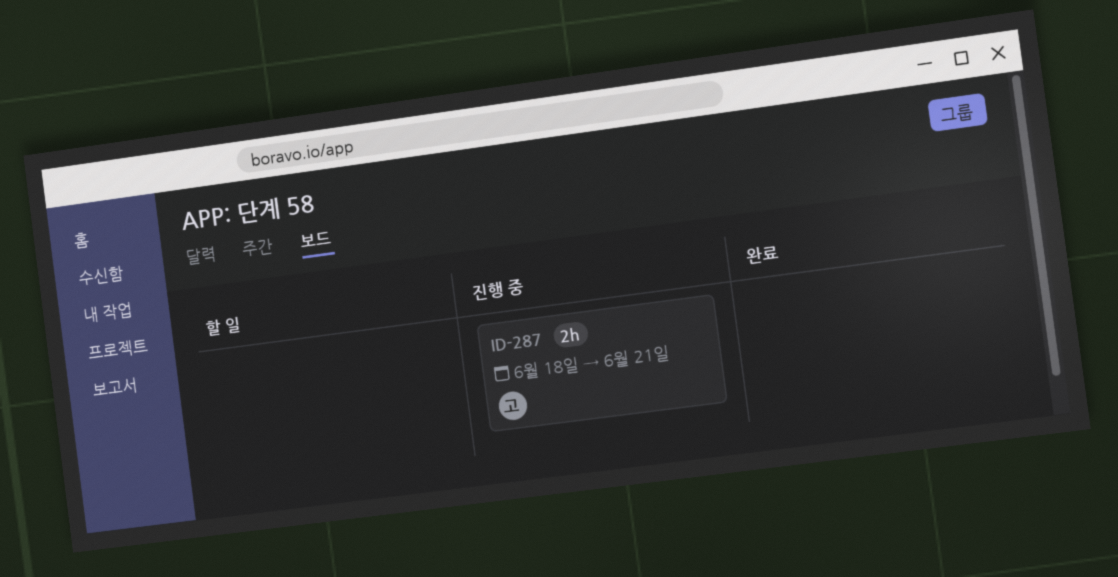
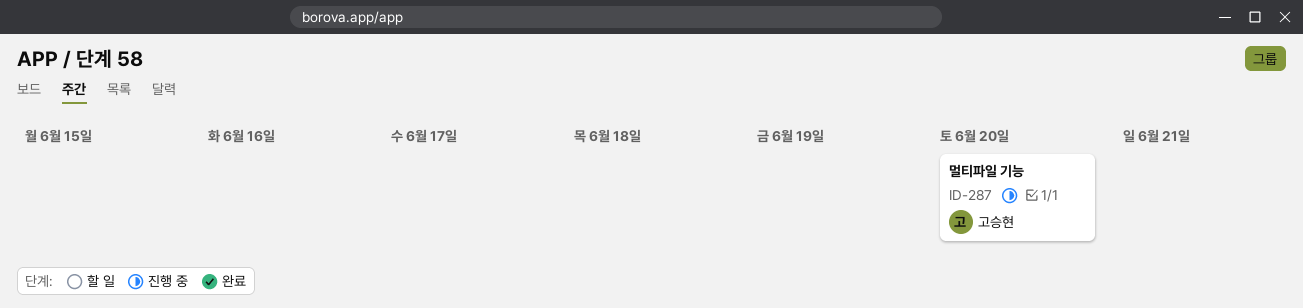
ID-287, due: Jun 21 -> Jun 20

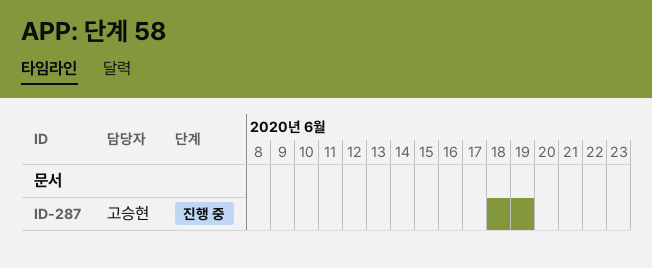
ID-287, due: Jun 20 -> Jun 19

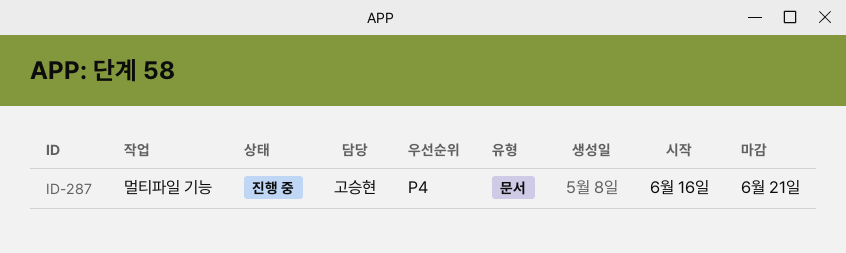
ID-287, start: Jun 18 -> Jun 16
ID-287, due: Jun 19 -> Jun 21

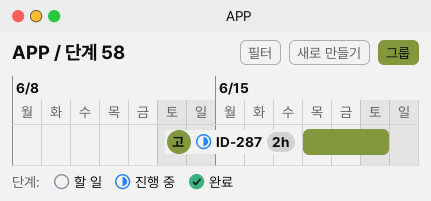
ID-287, start: Jun 16 -> Jun 18
ID-287, due: Jun 21 -> Jun 20

